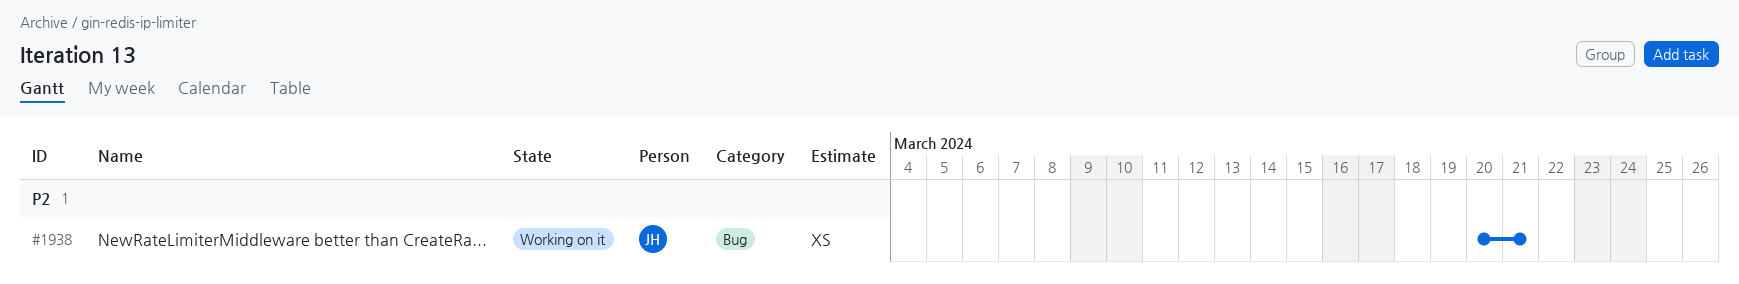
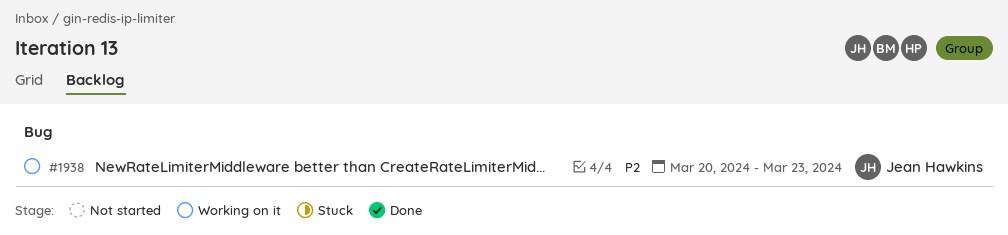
#1938, due: Mar 21 -> Mar 23

